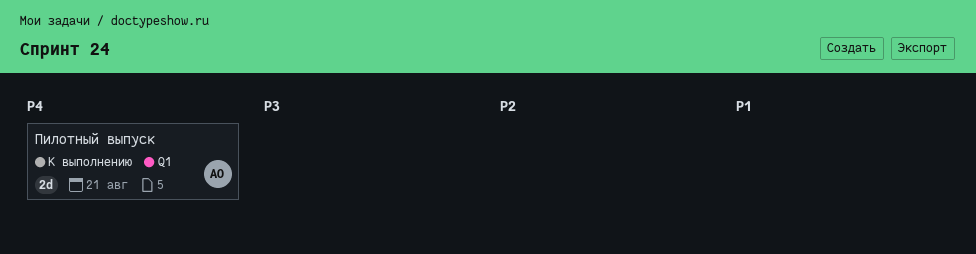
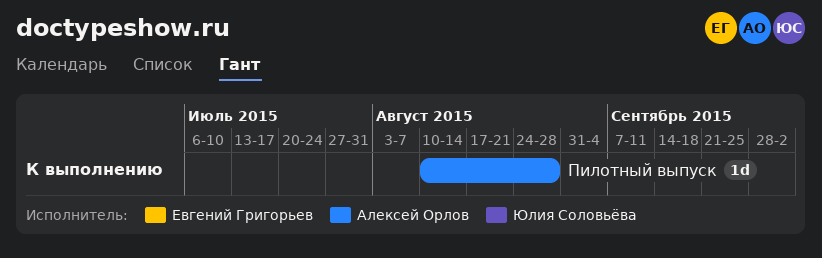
Пилотный выпуск, estimate: 2d -> 1d
Пилотный выпуск, due: Aug 21 -> Aug 28

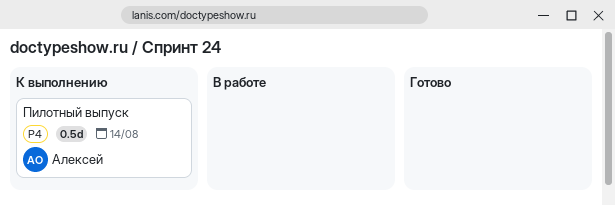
Пилотный выпуск, estimate: 1d -> 0.5d
Пилотный выпуск, due: Aug 28 -> Aug 14

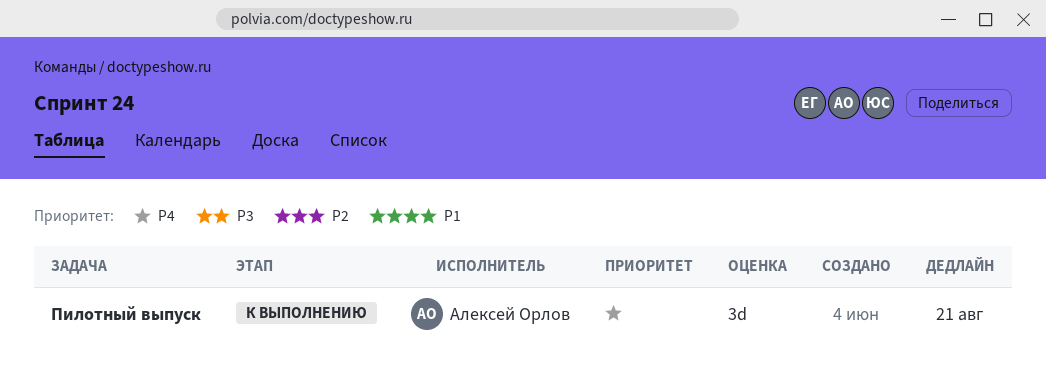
Пилотный выпуск, estimate: 0.5d -> 3d
Пилотный выпуск, due: Aug 14 -> Aug 21

